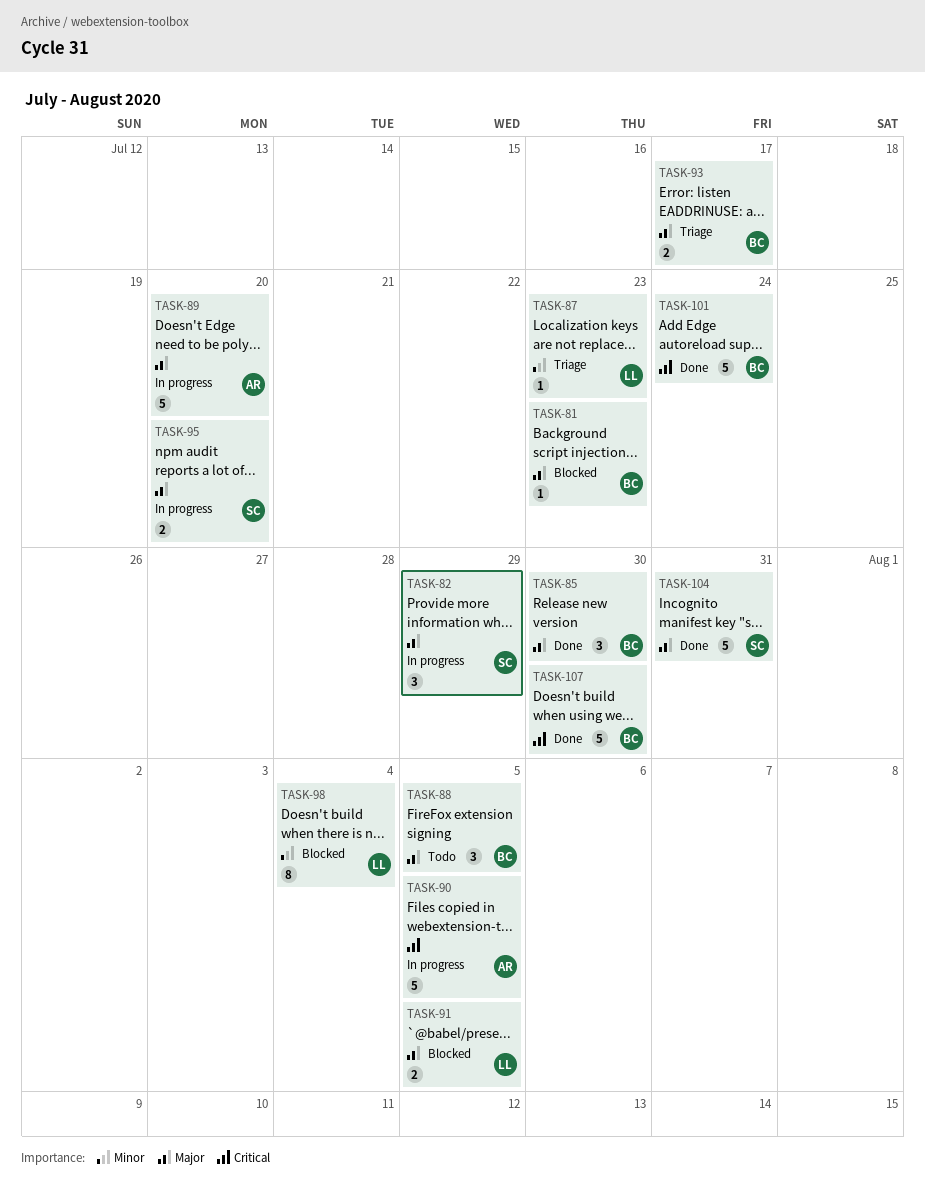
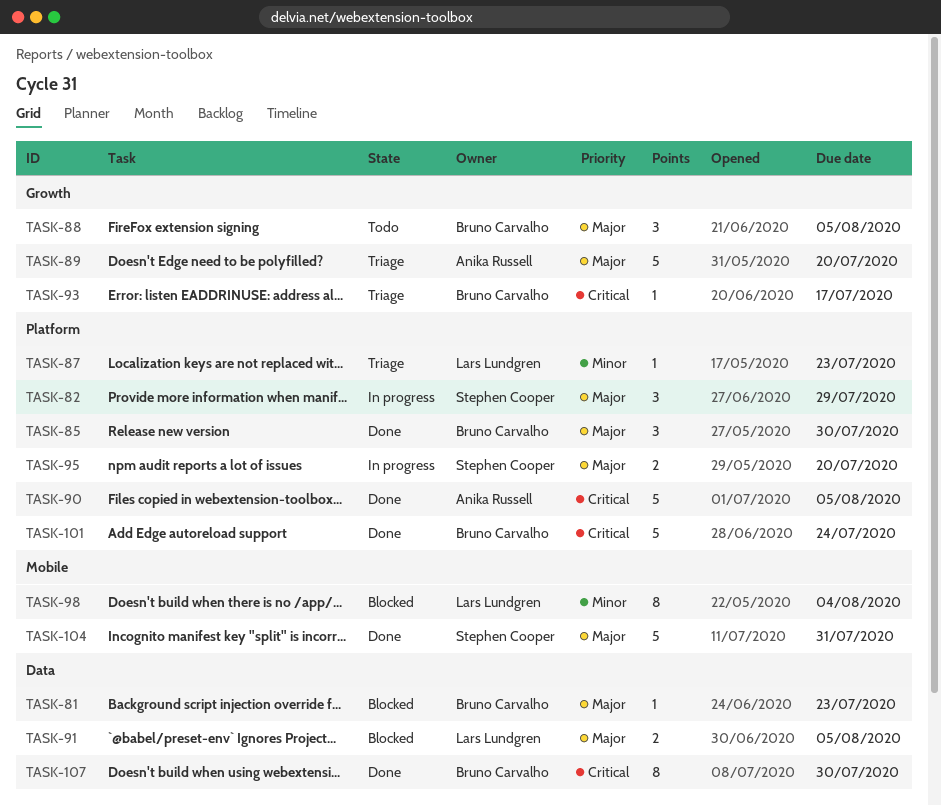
TASK-89, status: In progress -> Triage
TASK-90, status: In progress -> Done
TASK-93, priority: Major -> Critical
TASK-93, estimate: 2 -> 1
TASK-107, estimate: 5 -> 8

